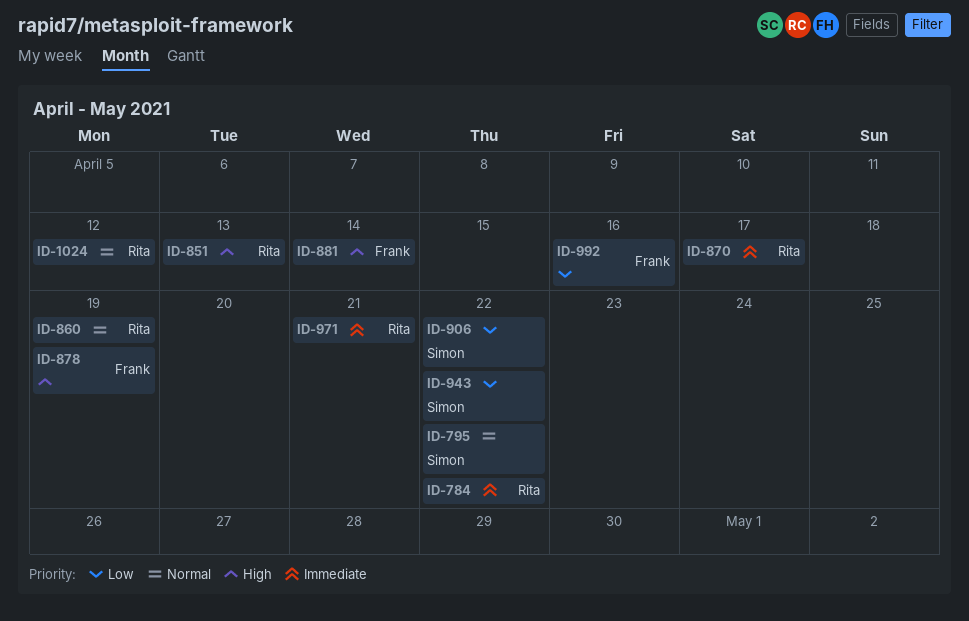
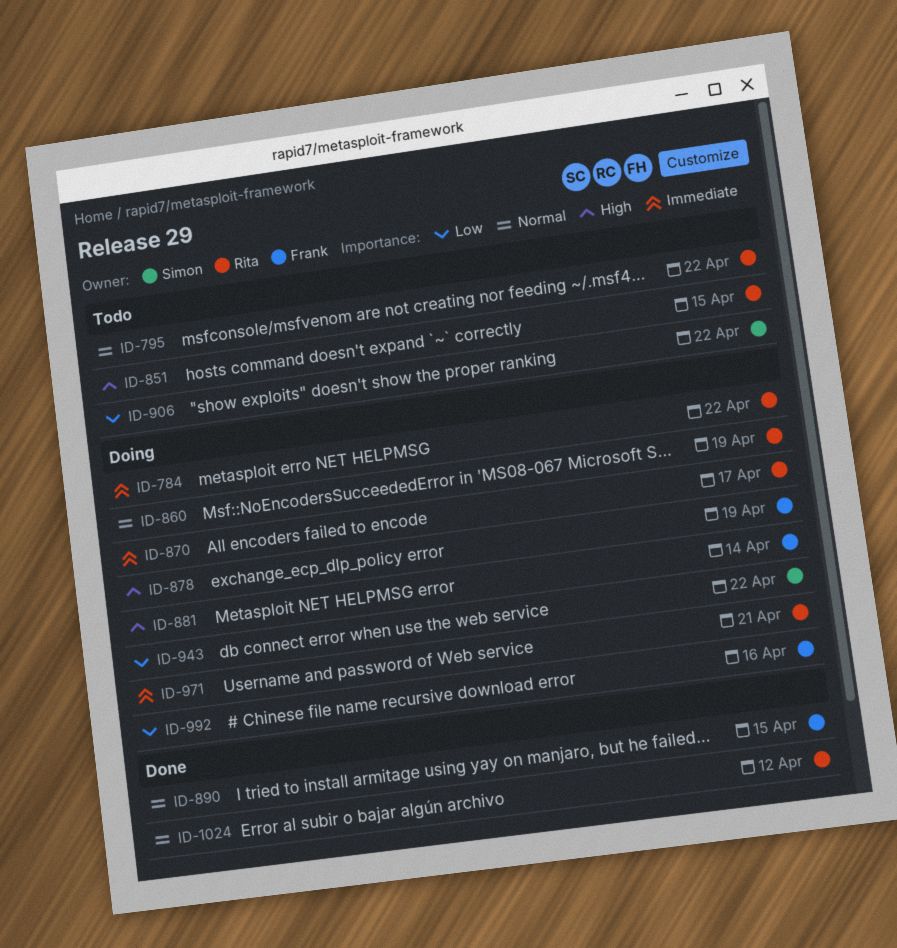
ID-795, owner: Simon -> Rita
ID-851, due: Apr 13 -> Apr 15
ID-890: none -> present

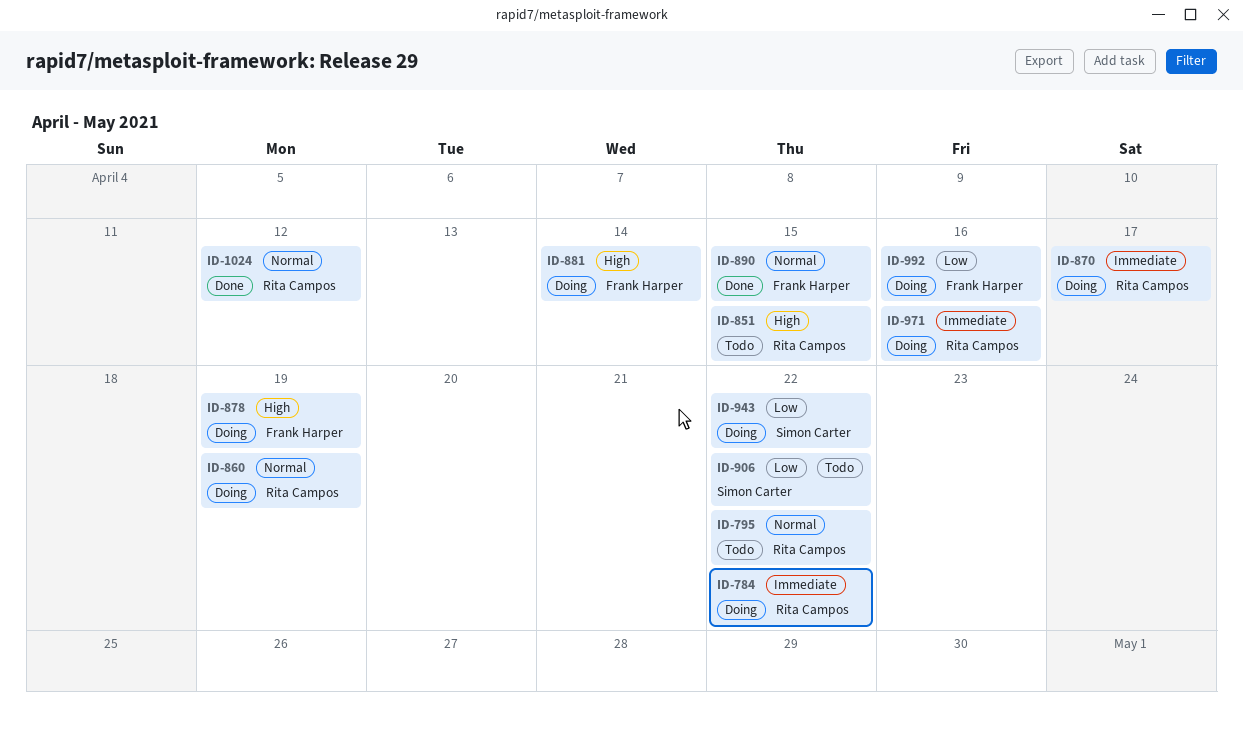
ID-971, due: Apr 21 -> Apr 16

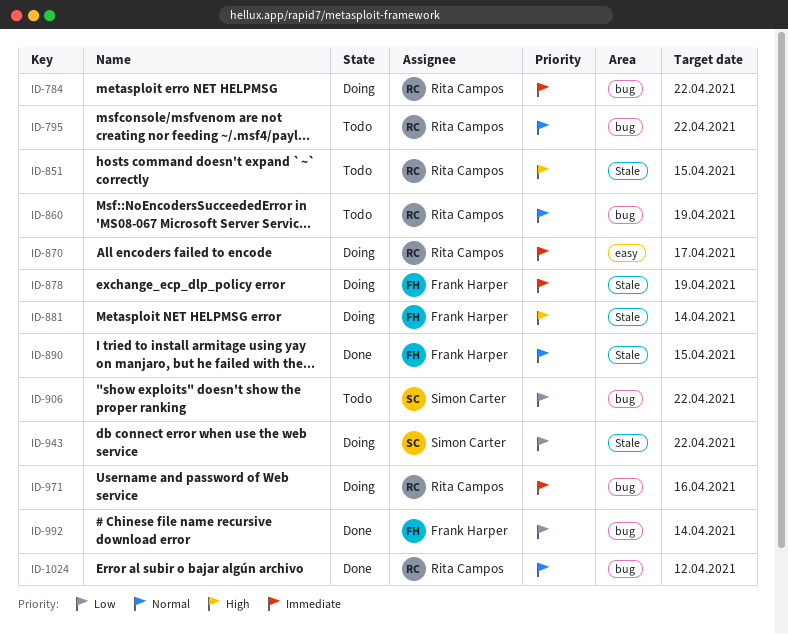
ID-860, status: Doing -> Todo
ID-878, priority: High -> Immediate
ID-992, status: Doing -> Done
ID-992, due: Apr 16 -> Apr 14

